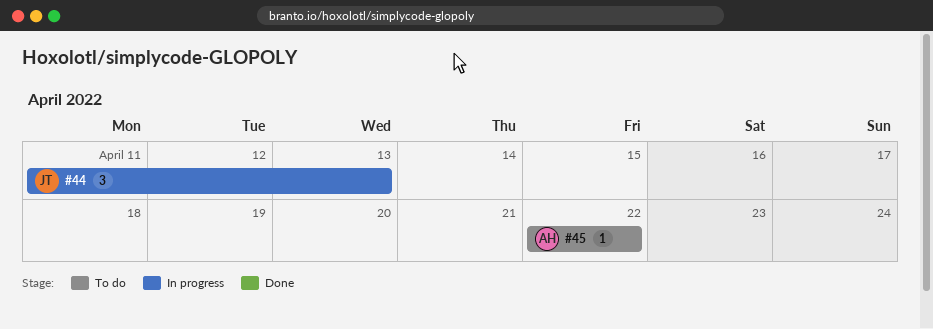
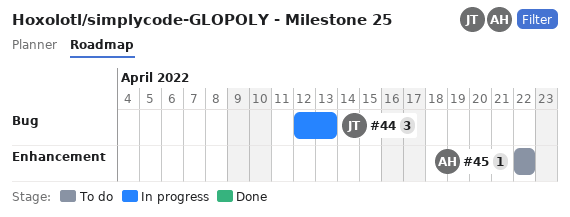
#44, start: Apr 11 -> Apr 12

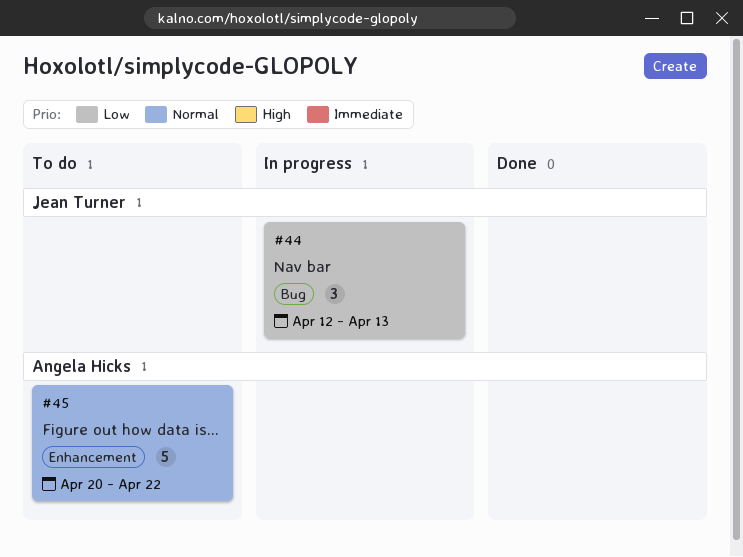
#45, estimate: 1 -> 5
#45, start: Apr 22 -> Apr 20

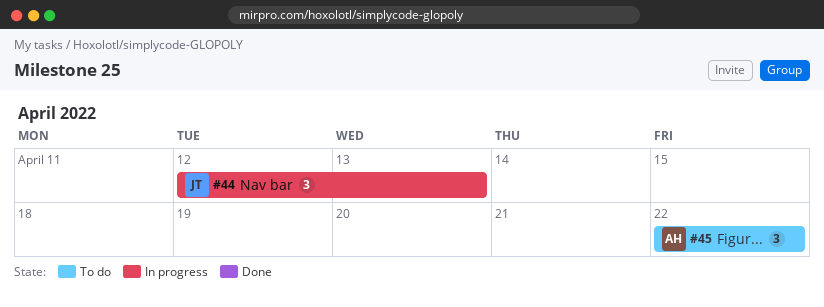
#45, estimate: 5 -> 3
#45, start: Apr 20 -> Apr 22

